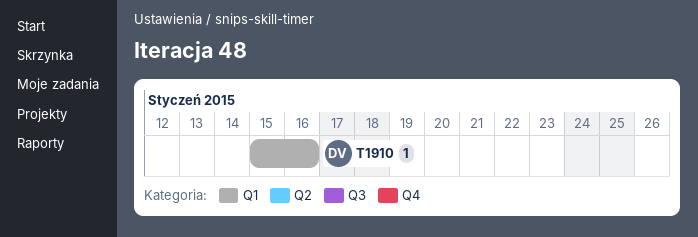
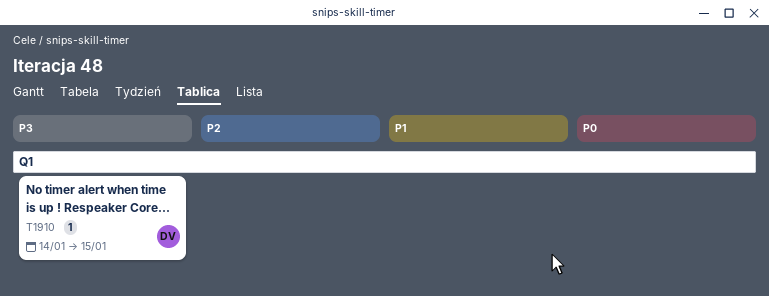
T1910, start: Jan 15 -> Jan 14
T1910, due: Jan 16 -> Jan 15

